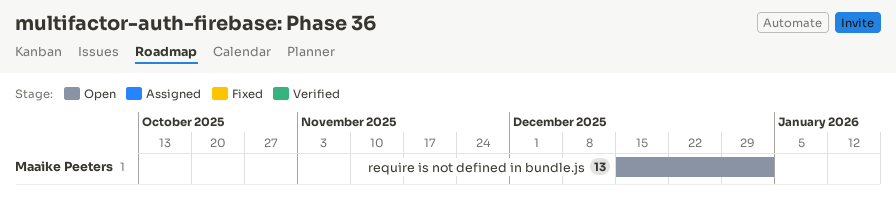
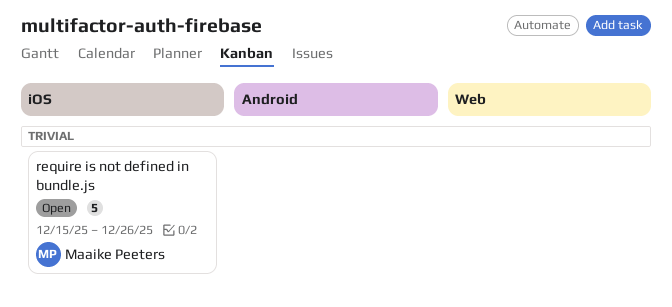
require is not defined in bundle.js, estimate: 13 -> 5
require is not defined in bundle.js, due: Jan 2 -> Dec 26

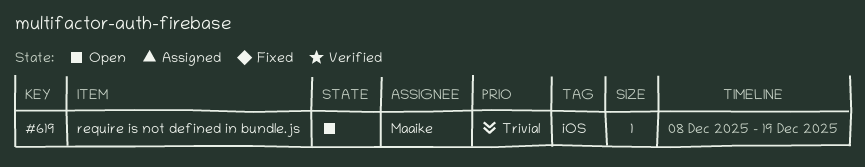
require is not defined in bundle.js, estimate: 5 -> 1
require is not defined in bundle.js, start: Dec 15 -> Dec 8
require is not defined in bundle.js, due: Dec 26 -> Dec 19

